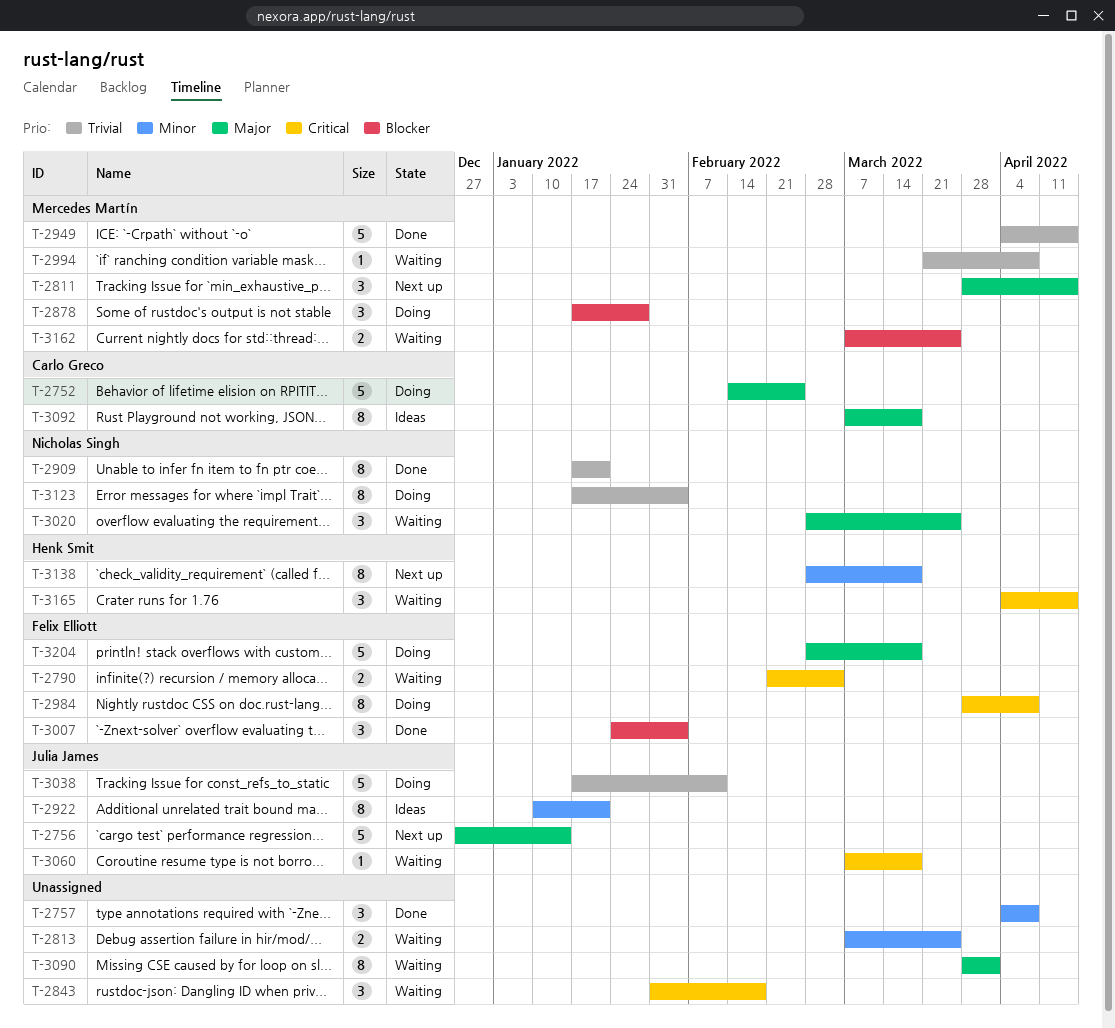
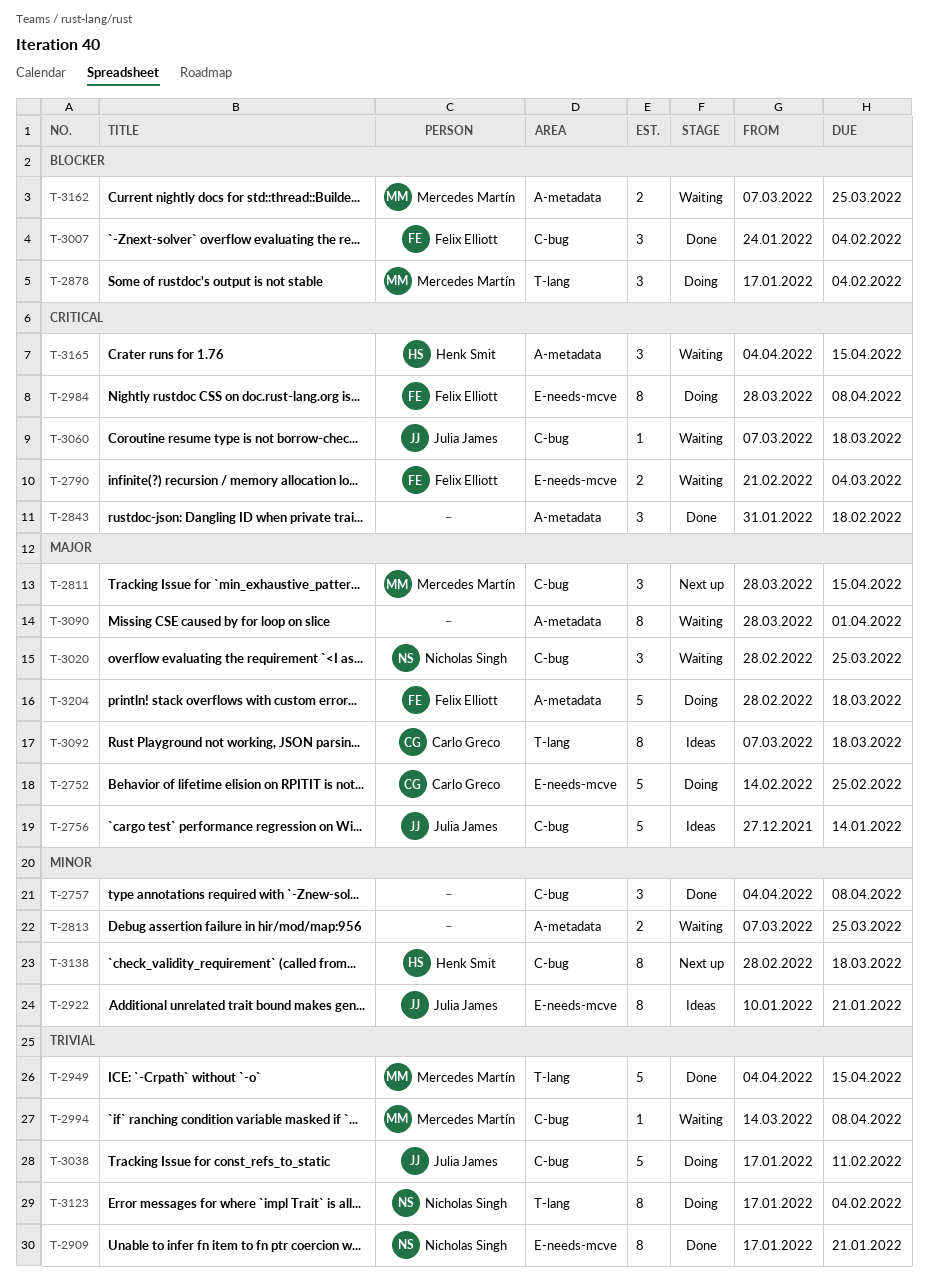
T-2756, status: Next up -> Ideas
T-2843, status: Waiting -> Done
T-2878, due: Jan 28 -> Feb 4
T-2994, start: Mar 21 -> Mar 14

